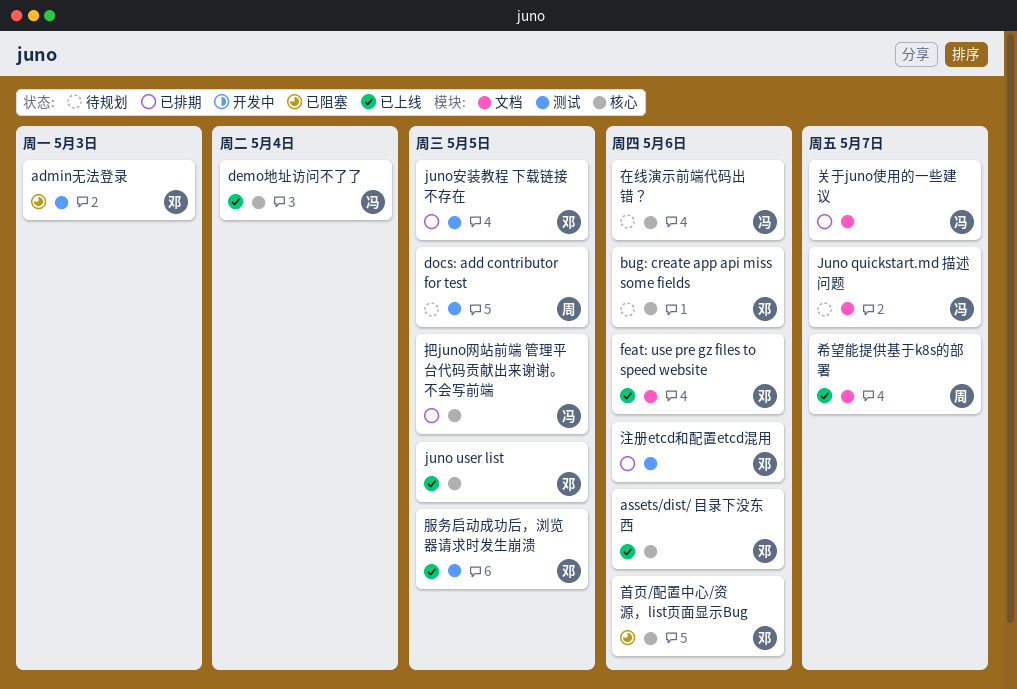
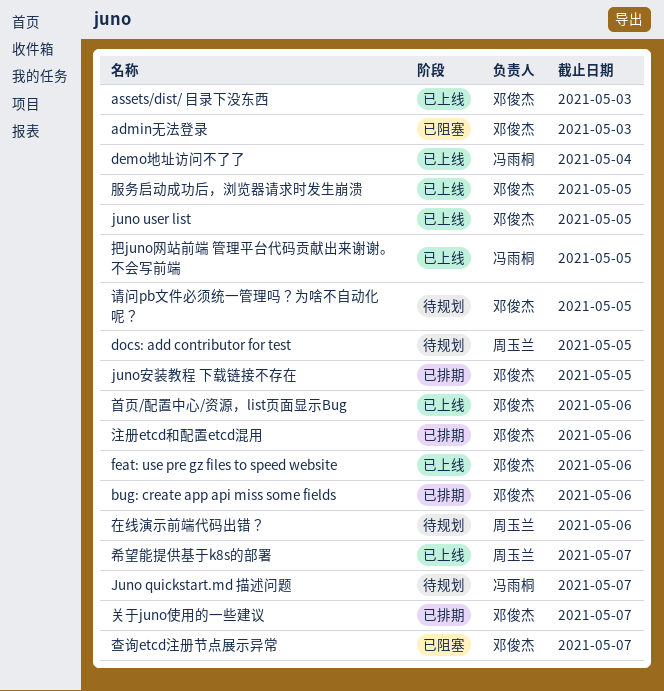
assets/dist/ 目录下没东西, due: May 6 -> May 3
bug: create app api miss some fields, status: 待规划 -> 已排期
关于juno使用的一些建议, owner: 冯雨桐 -> 邓俊杰
在线演示前端代码出错？, owner: 冯雨桐 -> 周玉兰
把juno网站前端 管理平台代码贡献出来谢谢。不会写前端, status: 已排期 -> 已上线
查询etcd注册节点展示异常: none -> present
请问pb文件必须统一管理吗？为啥不自动化呢？: none -> present
首页/配置中心/资源，list页面显示Bug, status: 已阻塞 -> 已上线

